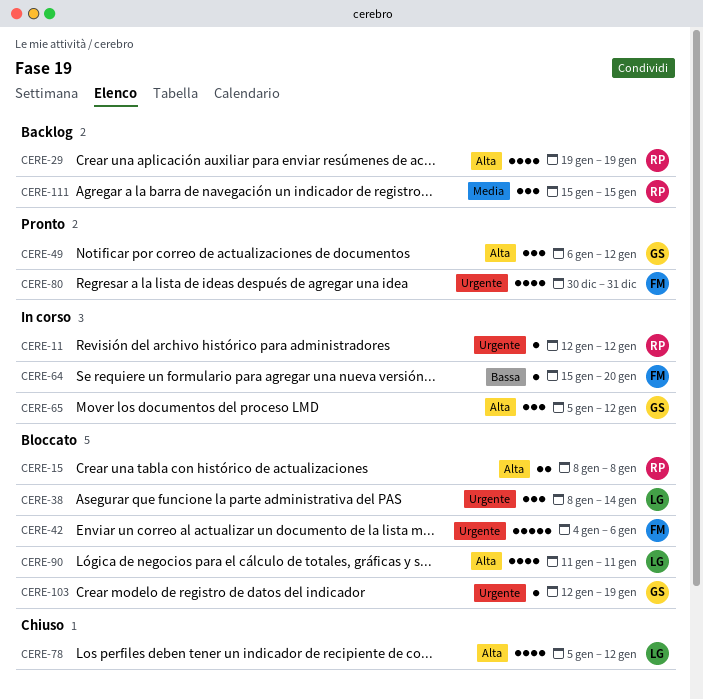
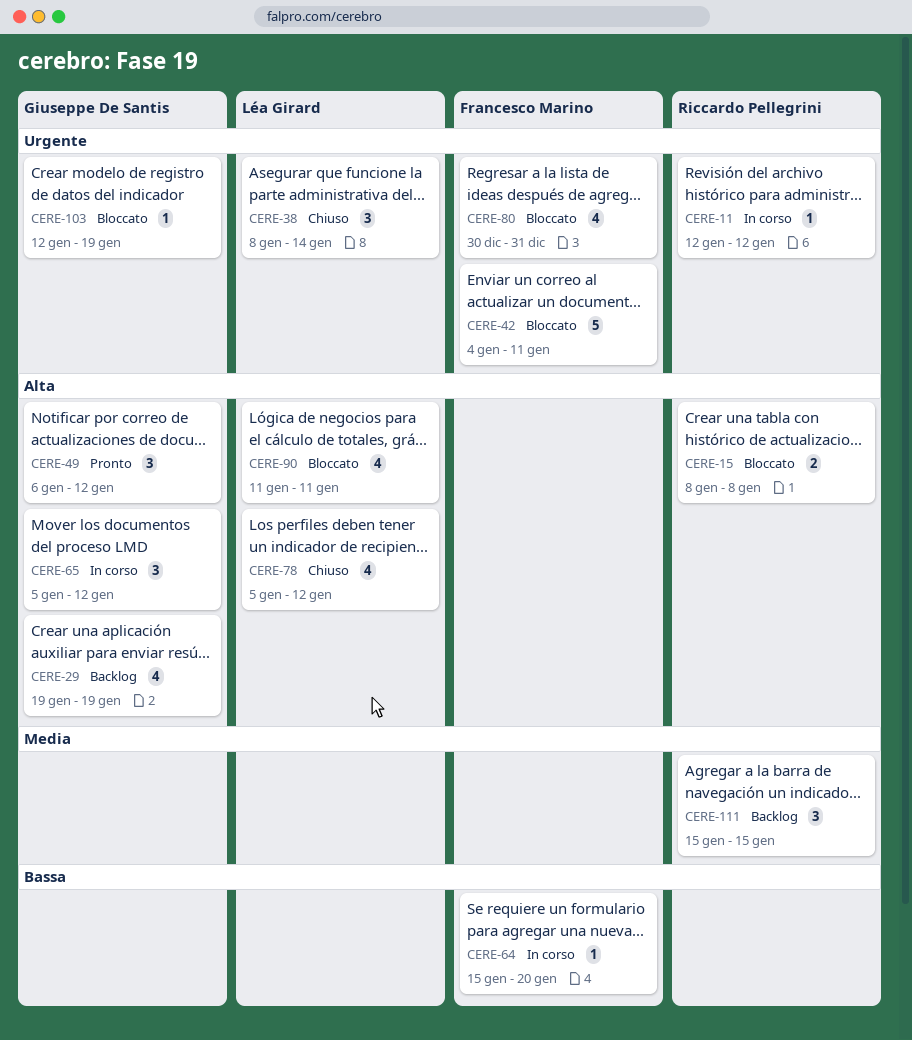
CERE-29, owner: Riccardo Pellegrini -> Giuseppe De Santis
CERE-38, status: Bloccato -> Chiuso
CERE-42, due: Jan 6 -> Jan 11
CERE-80, status: Pronto -> Bloccato

